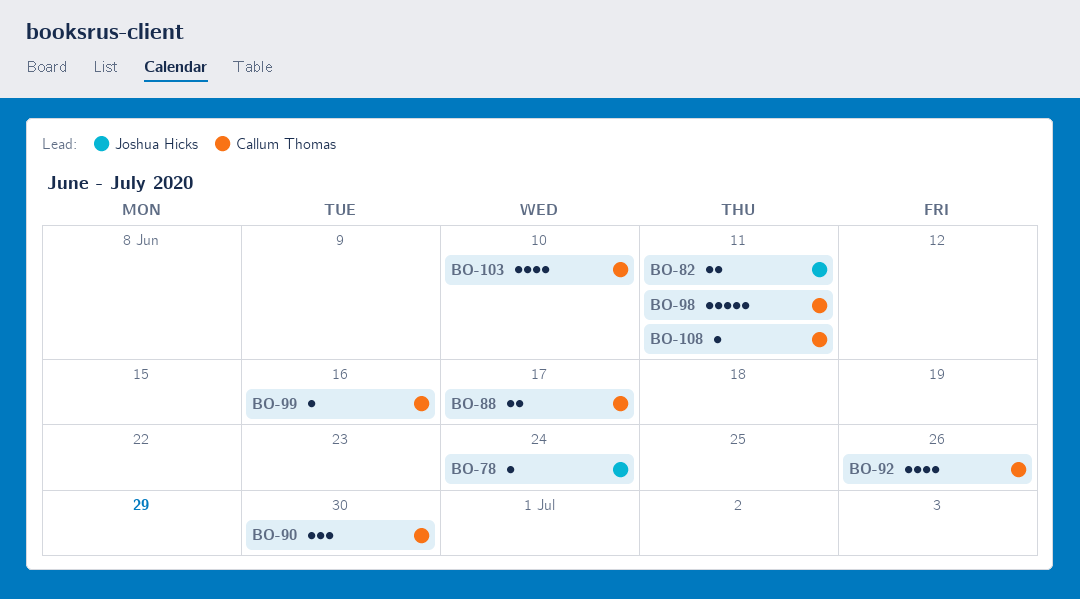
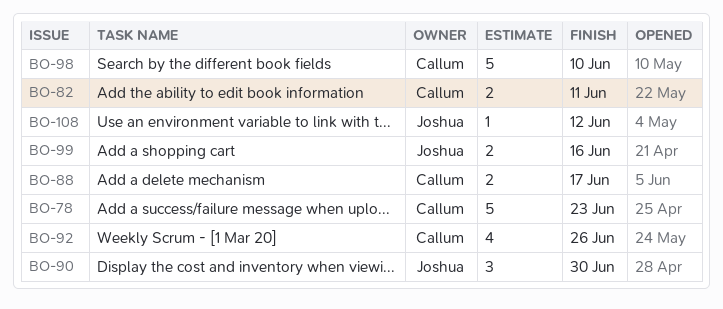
BO-78, owner: Joshua Hicks -> Callum Thomas
BO-78, estimate: 1 -> 5
BO-78, due: Jun 24 -> Jun 23
BO-82, owner: Joshua Hicks -> Callum Thomas
BO-90, owner: Callum Thomas -> Joshua Hicks
BO-98, due: Jun 11 -> Jun 10
BO-99, owner: Callum Thomas -> Joshua Hicks
BO-99, estimate: 1 -> 2
BO-103: present -> none
BO-108, owner: Callum Thomas -> Joshua Hicks
BO-108, due: Jun 11 -> Jun 12

